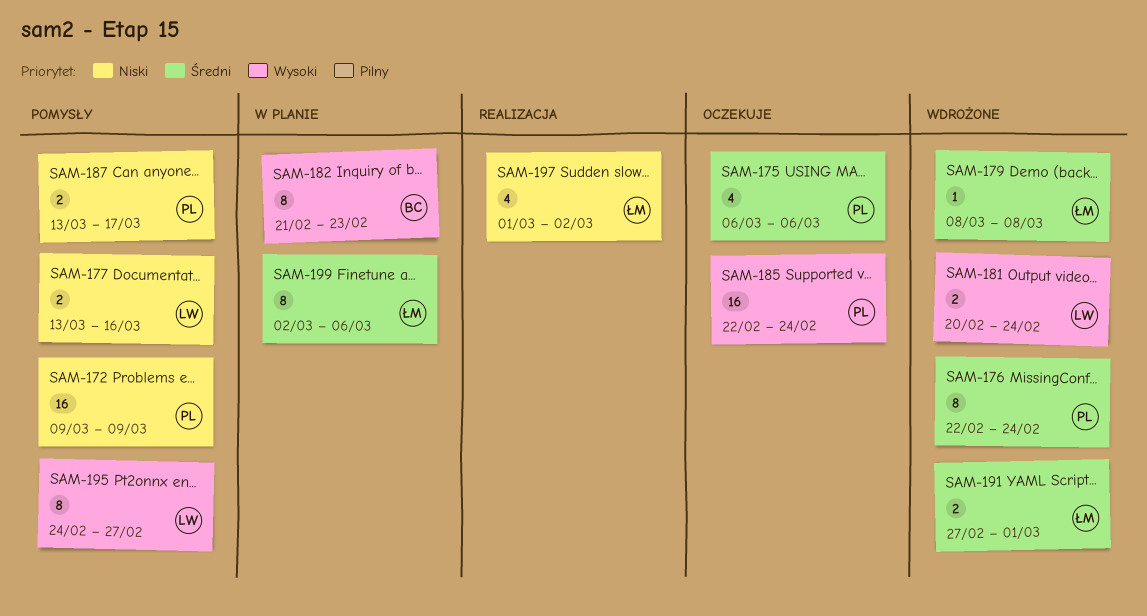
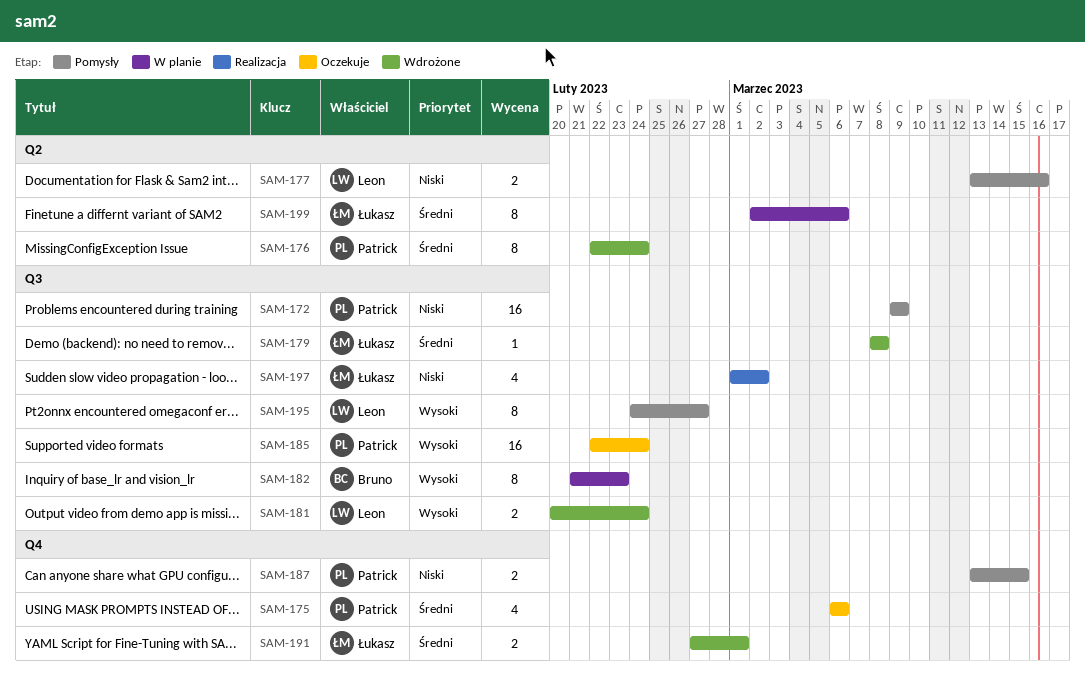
SAM-187, due: Mar 17 -> Mar 15

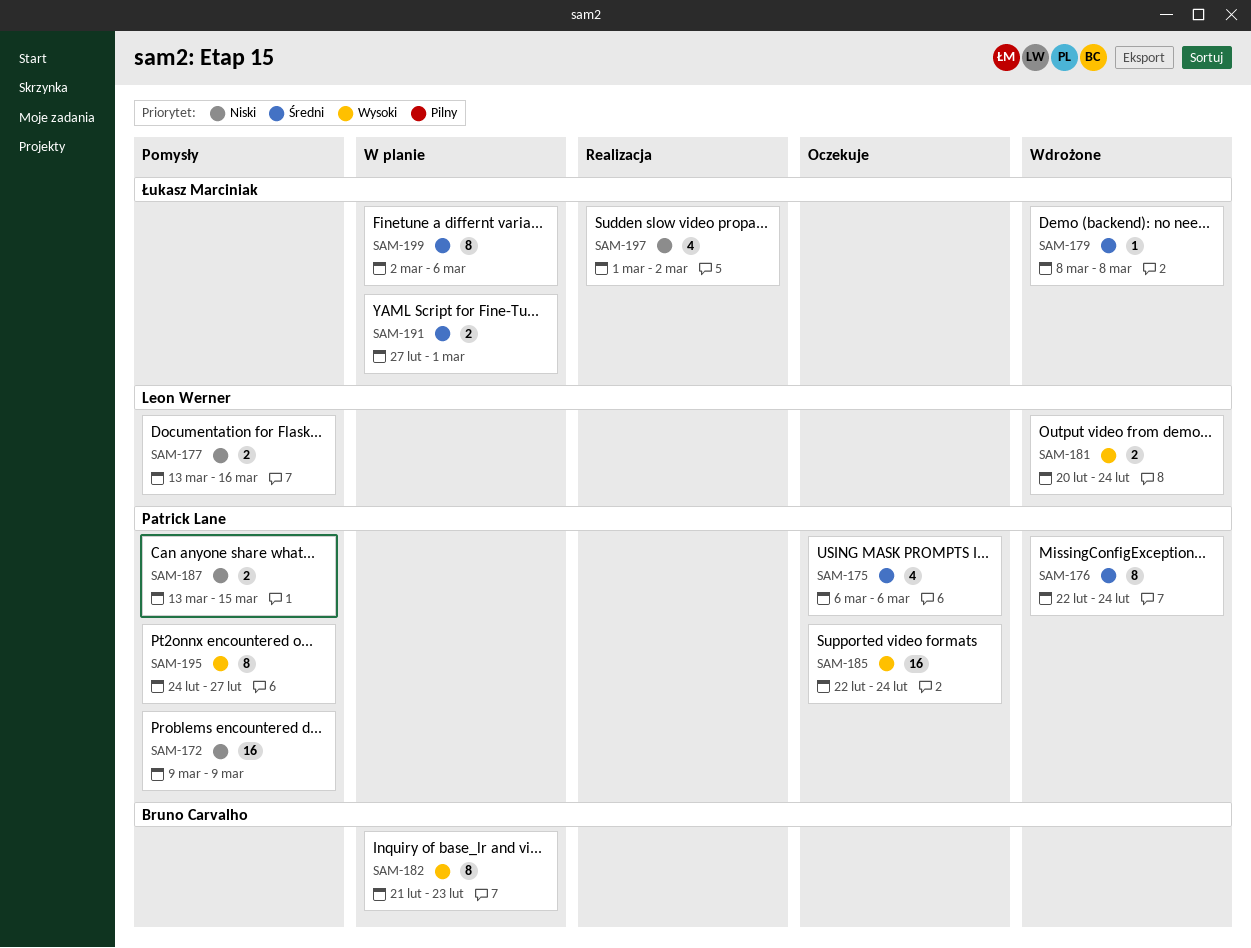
SAM-191, status: Wdrożone -> W planie
SAM-195, owner: Leon Werner -> Patrick Lane

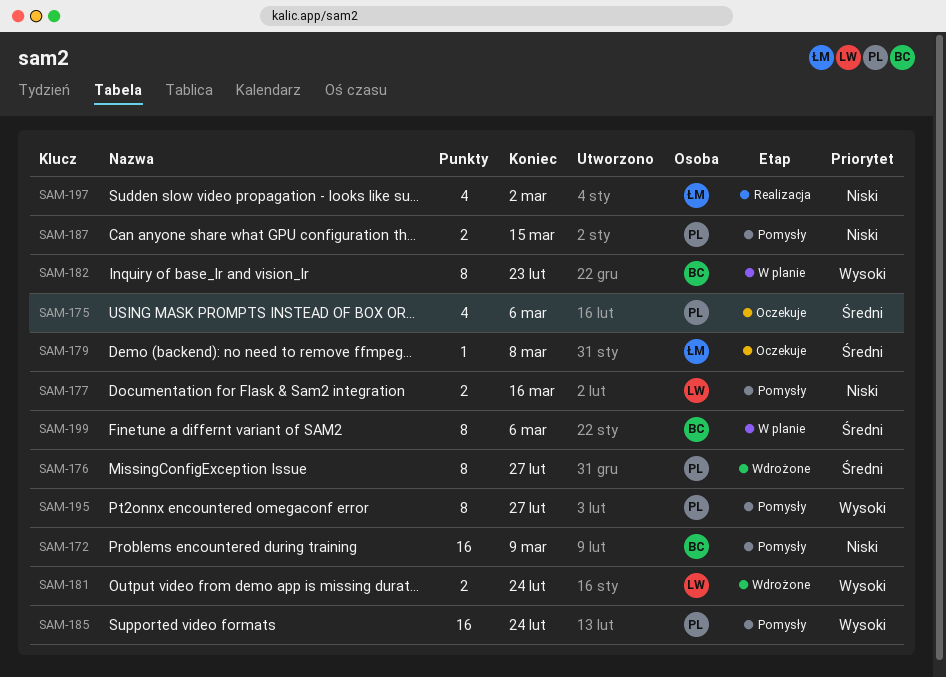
SAM-172, owner: Patrick Lane -> Bruno Carvalho
SAM-176, due: Feb 24 -> Feb 27
SAM-179, status: Wdrożone -> Oczekuje
SAM-185, status: Oczekuje -> Pomysły
SAM-191: present -> none
SAM-199, owner: Łukasz Marciniak -> Bruno Carvalho

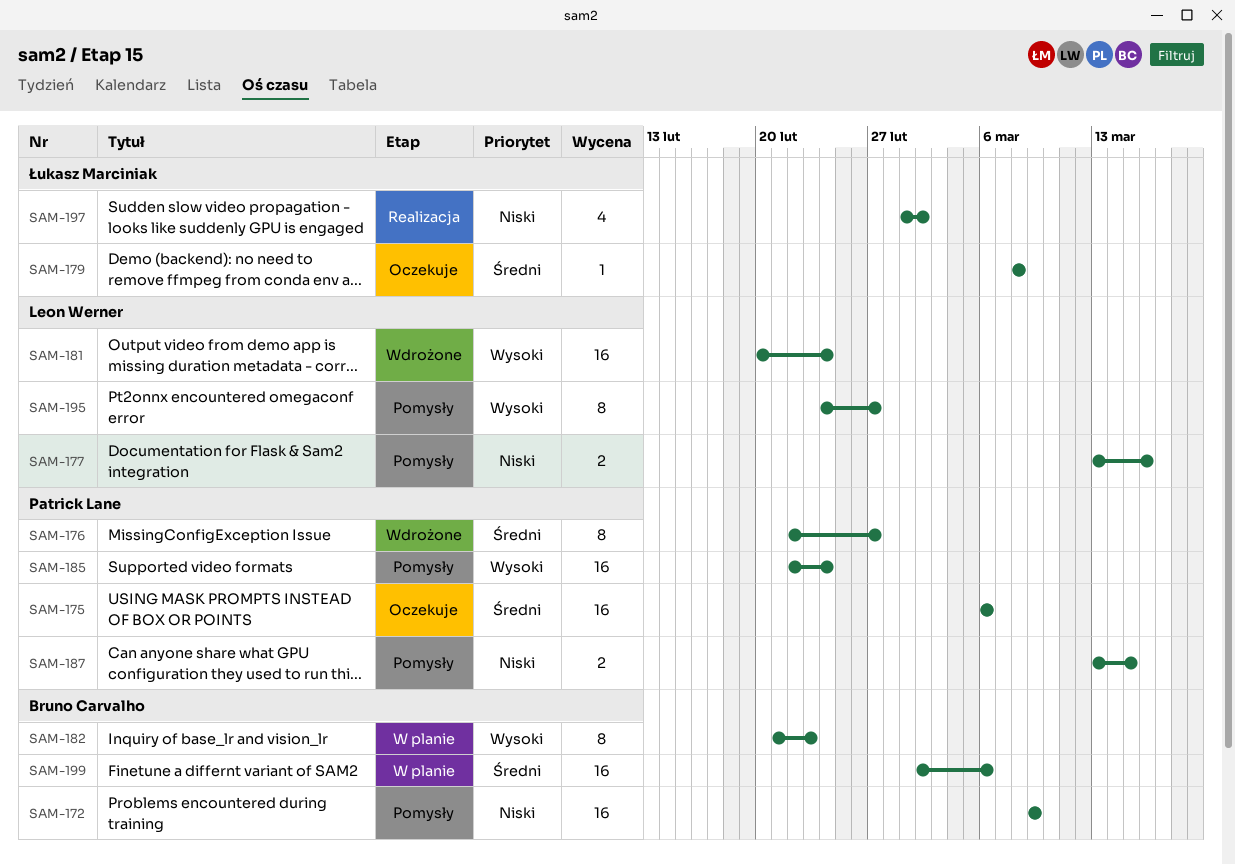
SAM-175, estimate: 4 -> 16
SAM-181, estimate: 2 -> 16
SAM-195, owner: Patrick Lane -> Leon Werner
SAM-199, estimate: 8 -> 16

